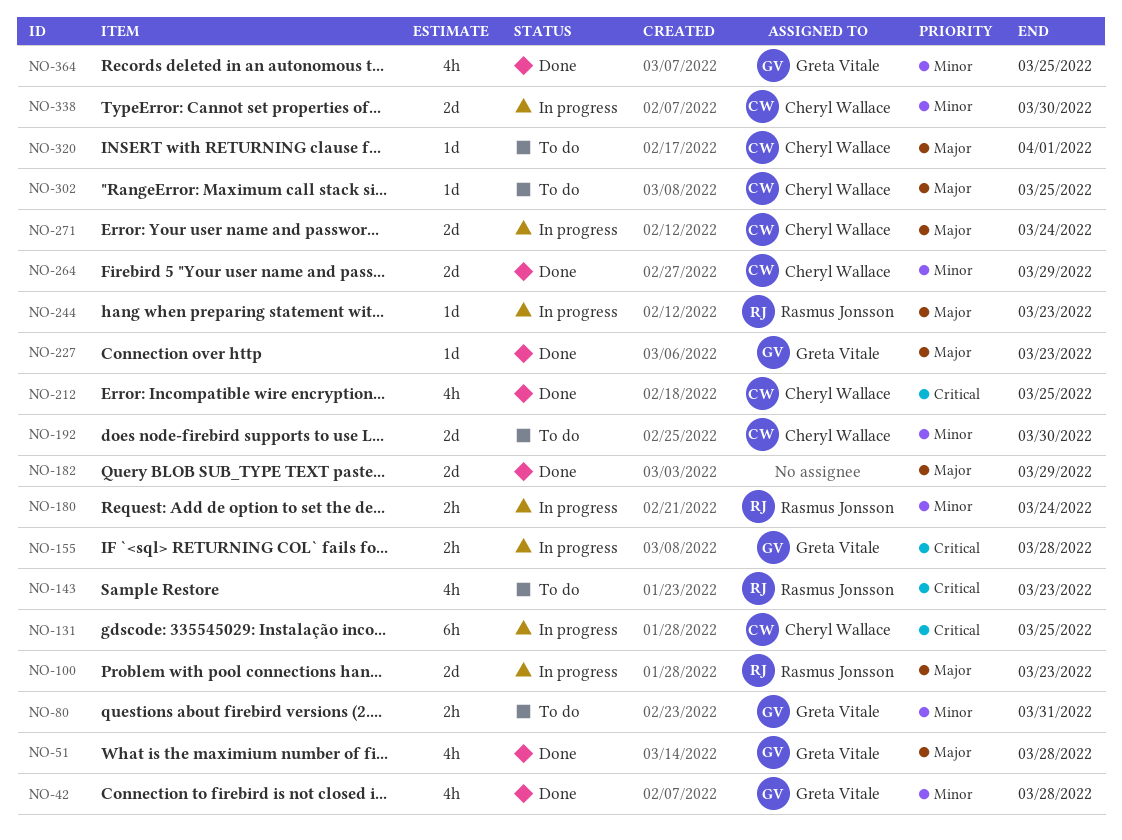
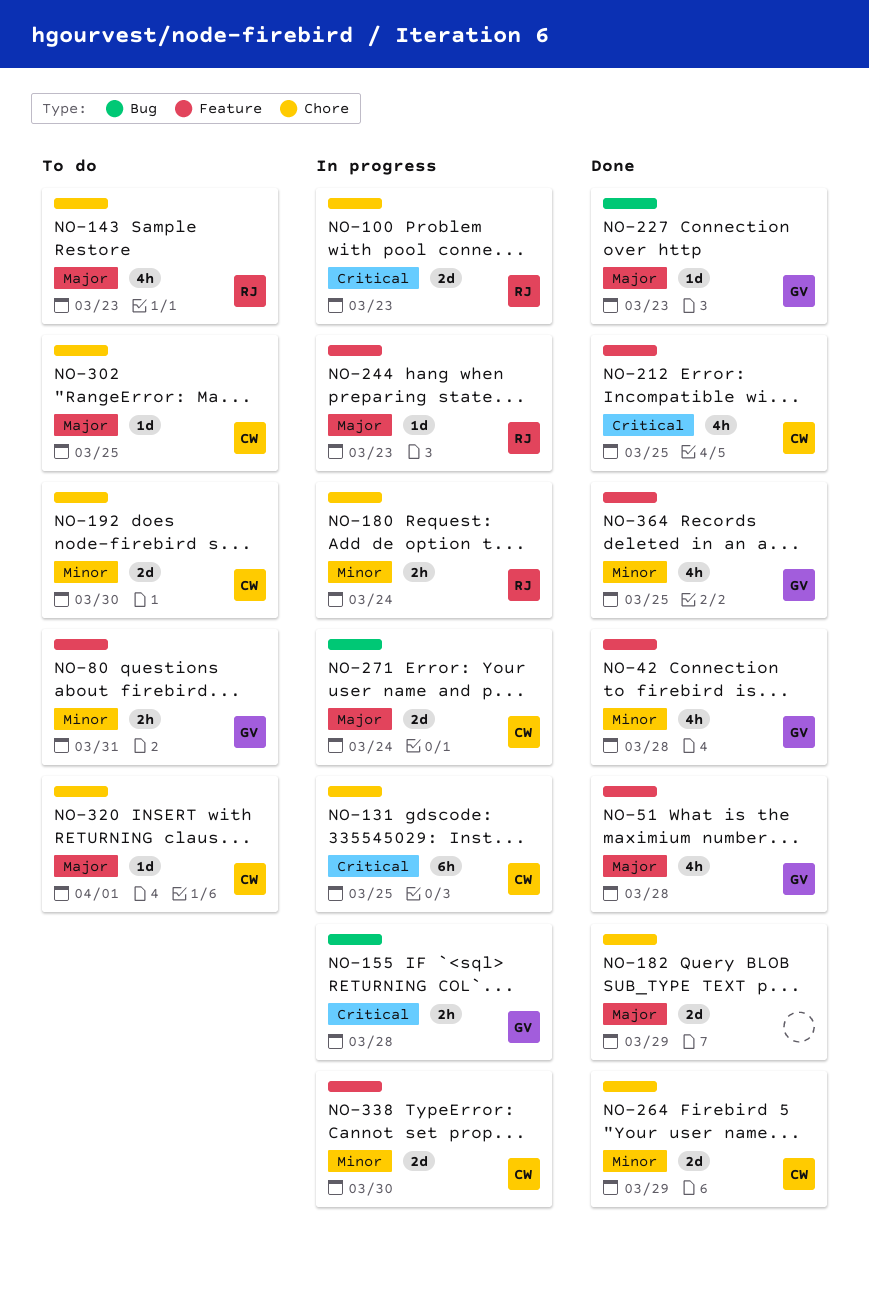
NO-100, priority: Major -> Critical
NO-143, priority: Critical -> Major

